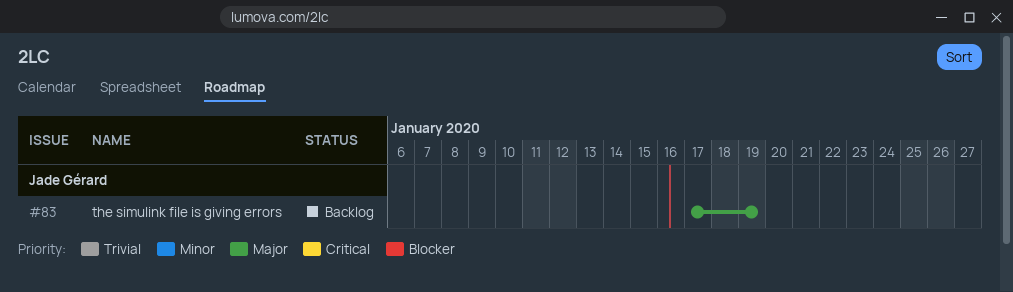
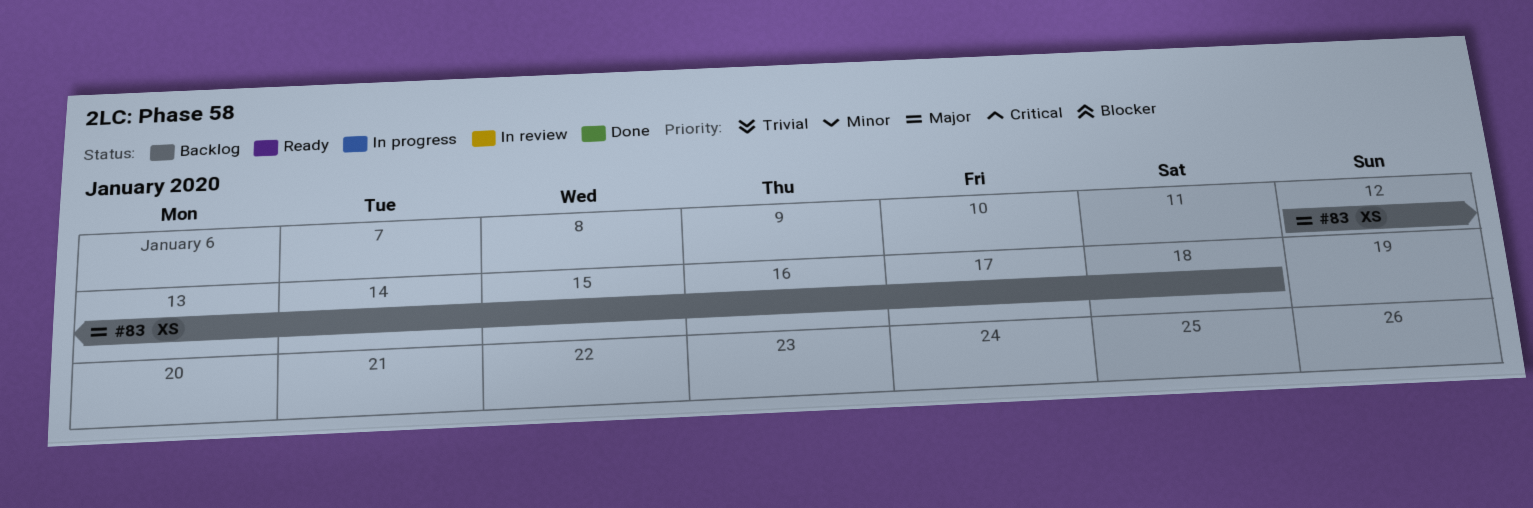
#83, start: Jan 17 -> Jan 12
#83, due: Jan 19 -> Jan 18

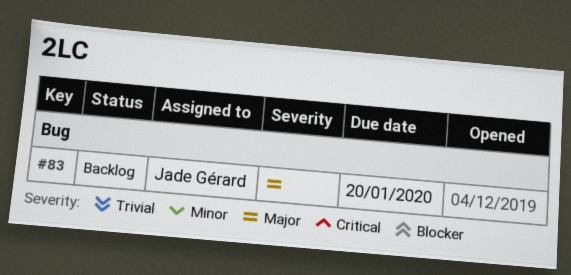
#83, due: Jan 18 -> Jan 20

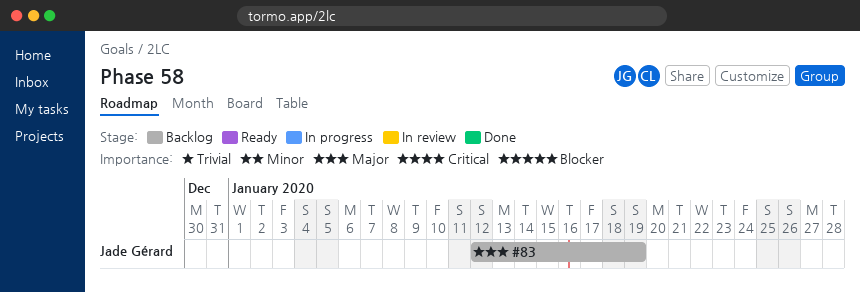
#83, due: Jan 20 -> Jan 19

